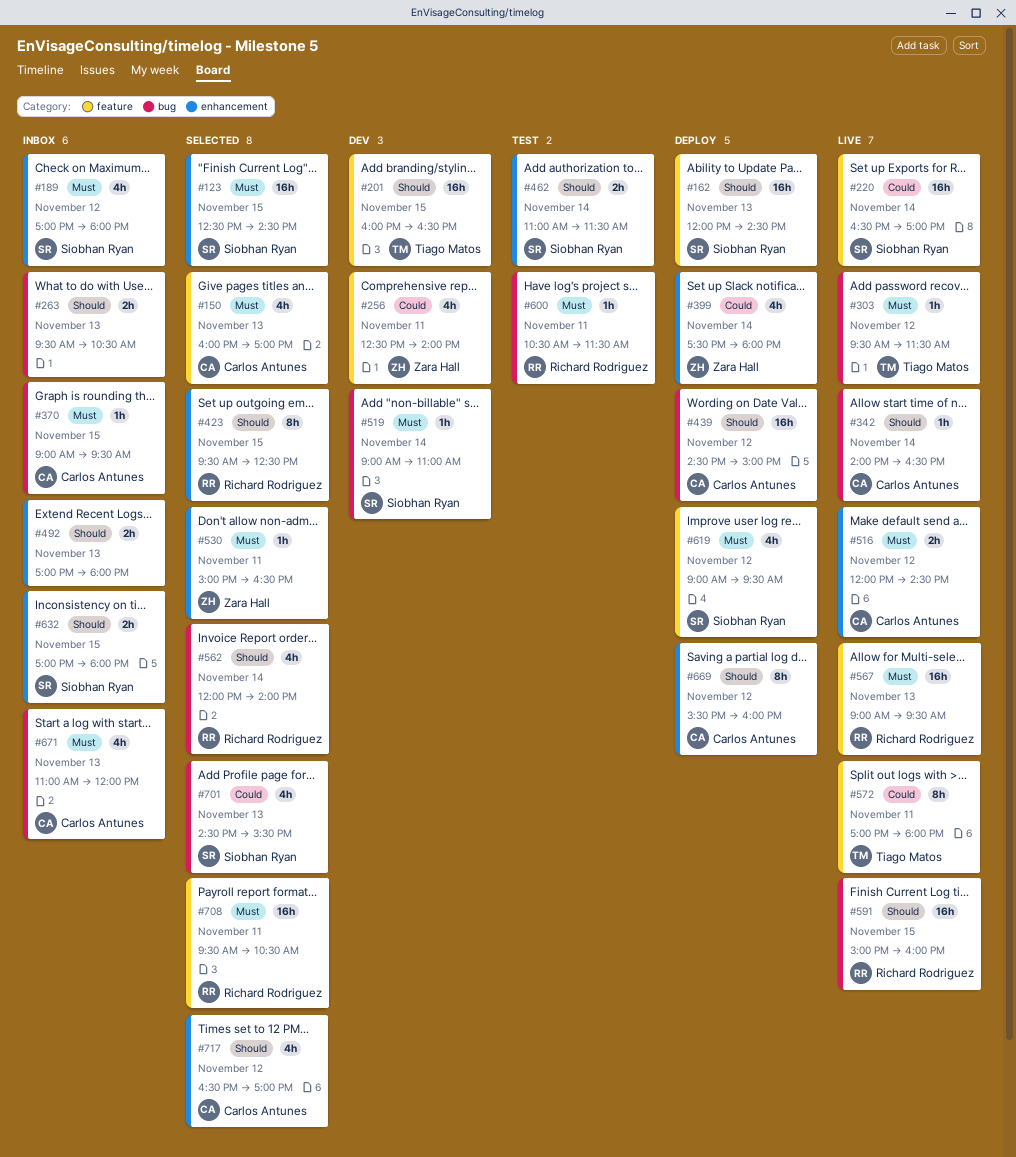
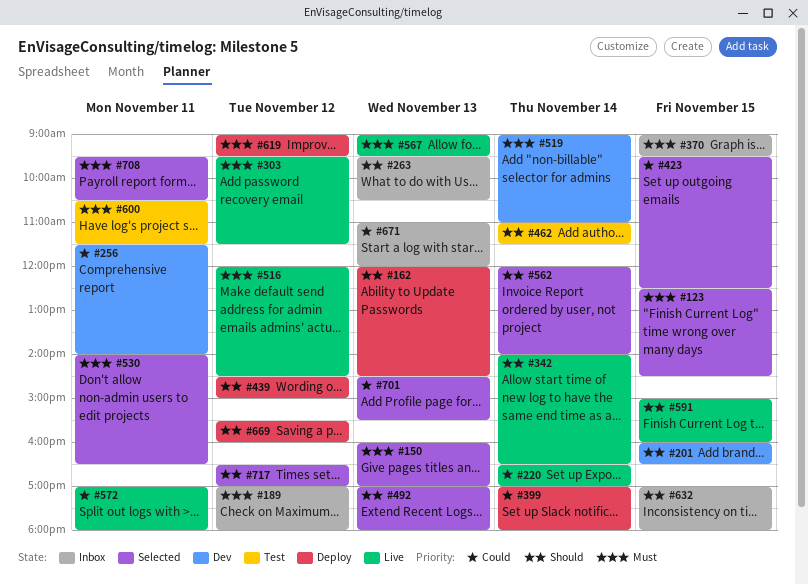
#256, begins: 12:30 -> 11:30
#399, begins: 17:30 -> 17:00
#423, priority: Should -> Could
#492, status: Inbox -> Selected
#530, begins: 15:00 -> 14:00
#671, priority: Must -> Could

